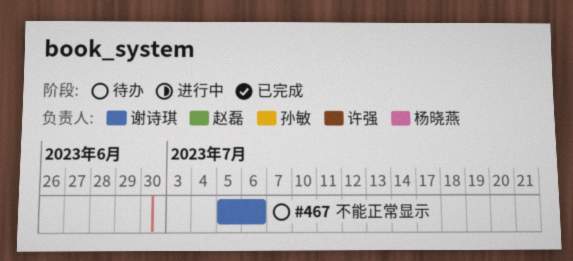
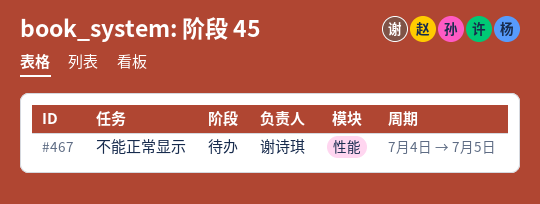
#467, start: Jul 5 -> Jul 4
#467, due: Jul 6 -> Jul 5

